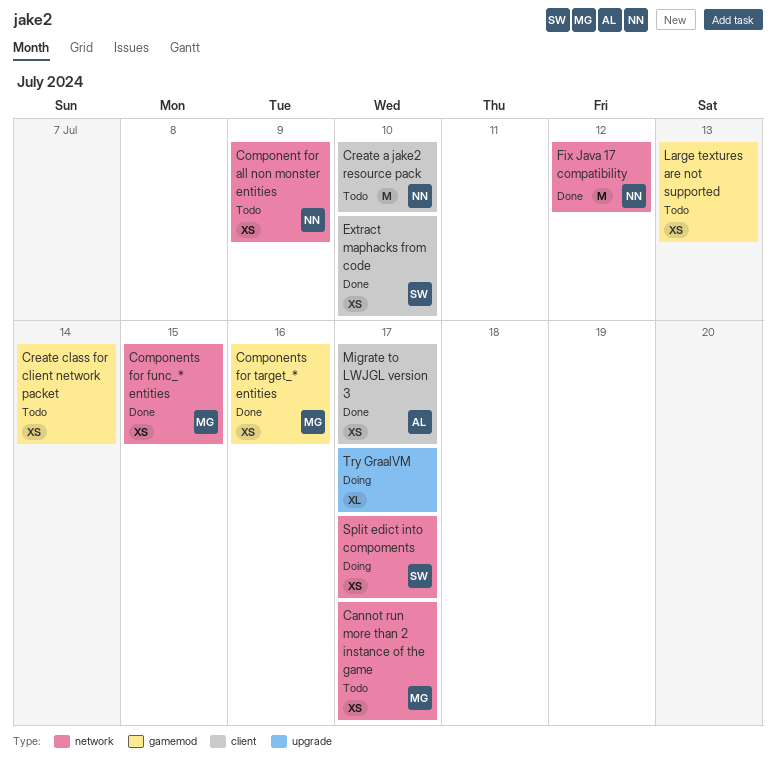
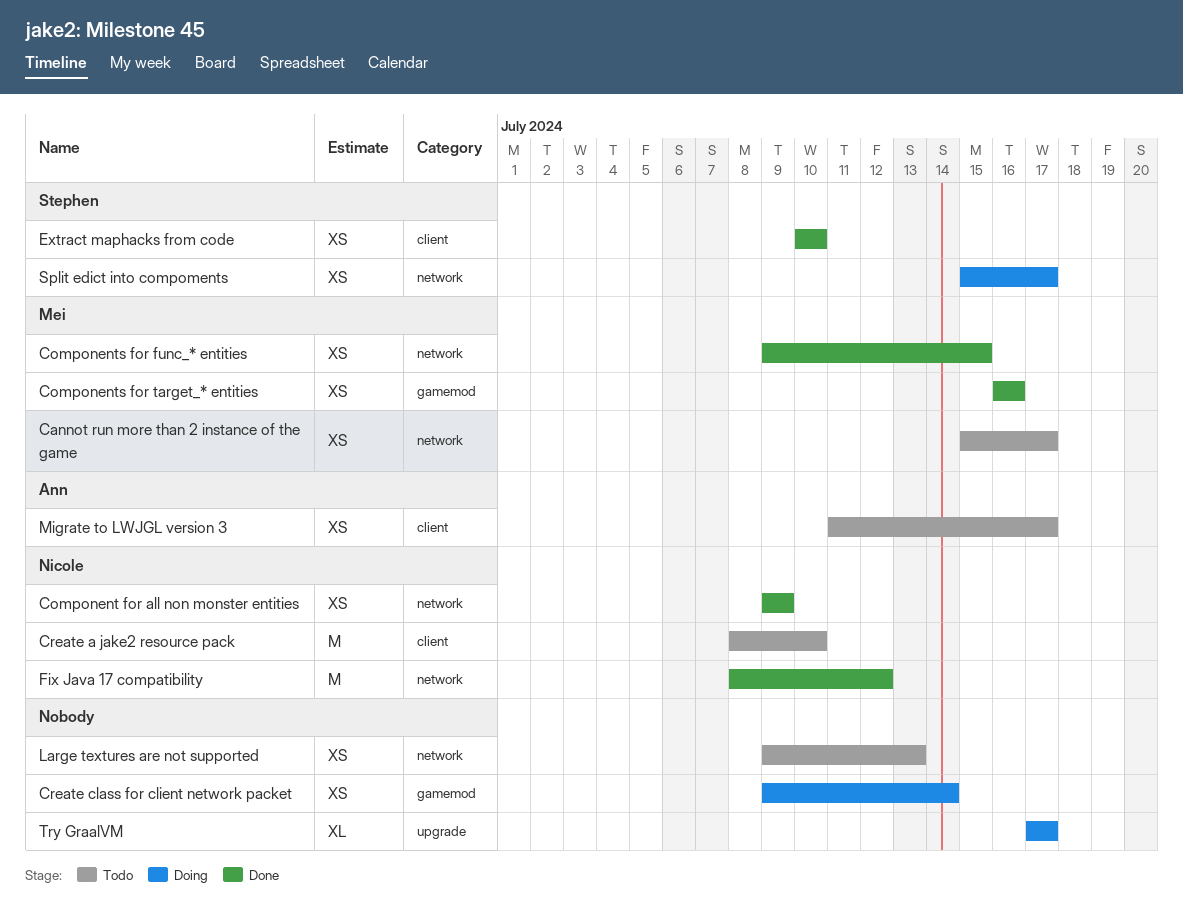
Component for all non monster entities, status: Todo -> Done
Create class for client network packet, status: Todo -> Doing
Large textures are not supported, label: gamemod -> network
Migrate to LWJGL version 3, status: Done -> Todo

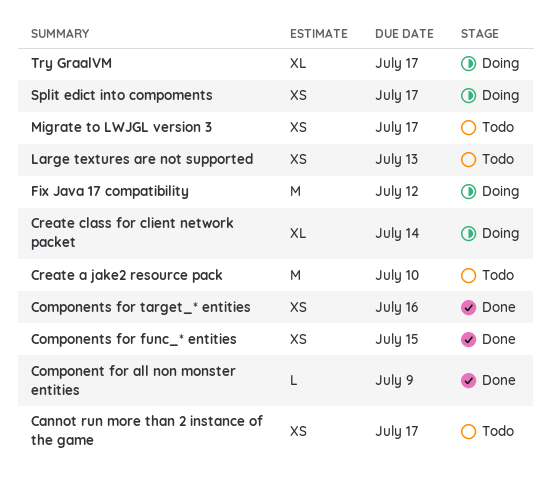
Component for all non monster entities, estimate: XS -> L
Create class for client network packet, estimate: XS -> XL
Extract maphacks from code: present -> none
Fix Java 17 compatibility, status: Done -> Doing

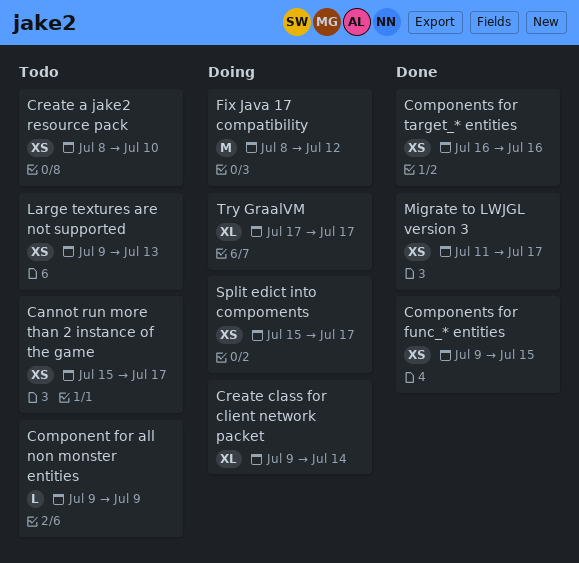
Component for all non monster entities, status: Done -> Todo
Create a jake2 resource pack, estimate: M -> XS
Migrate to LWJGL version 3, status: Todo -> Done

